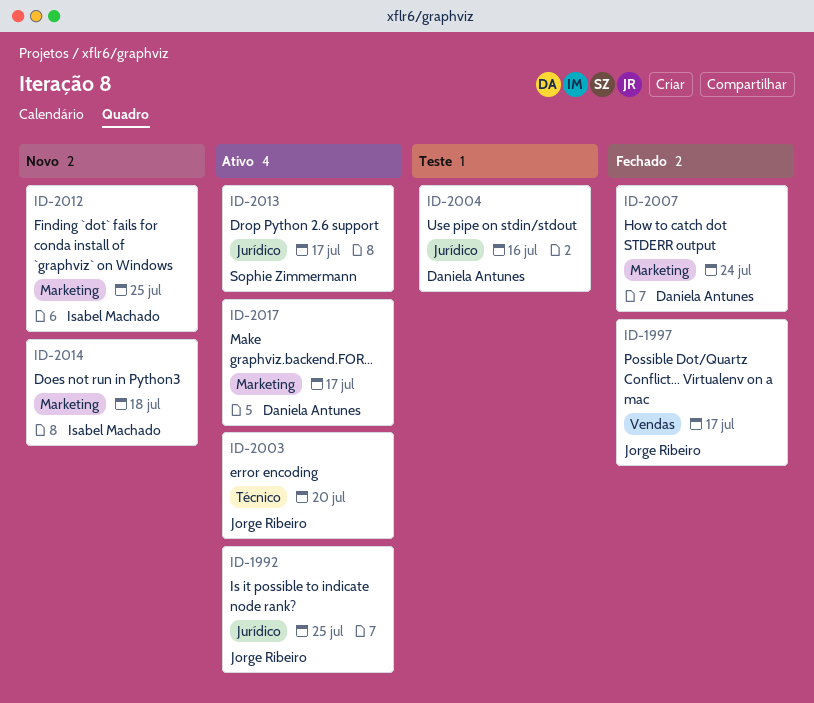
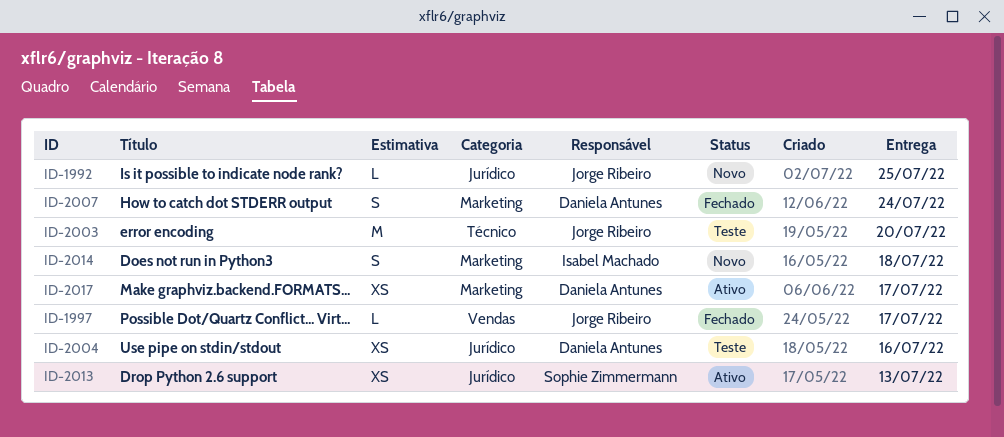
ID-1992, status: Ativo -> Novo
ID-2003, status: Ativo -> Teste
ID-2012: present -> none
ID-2013, due: Jul 17 -> Jul 13

